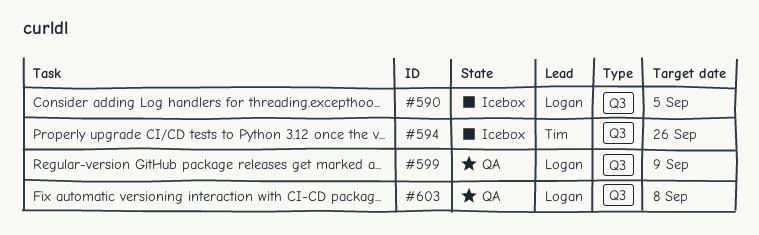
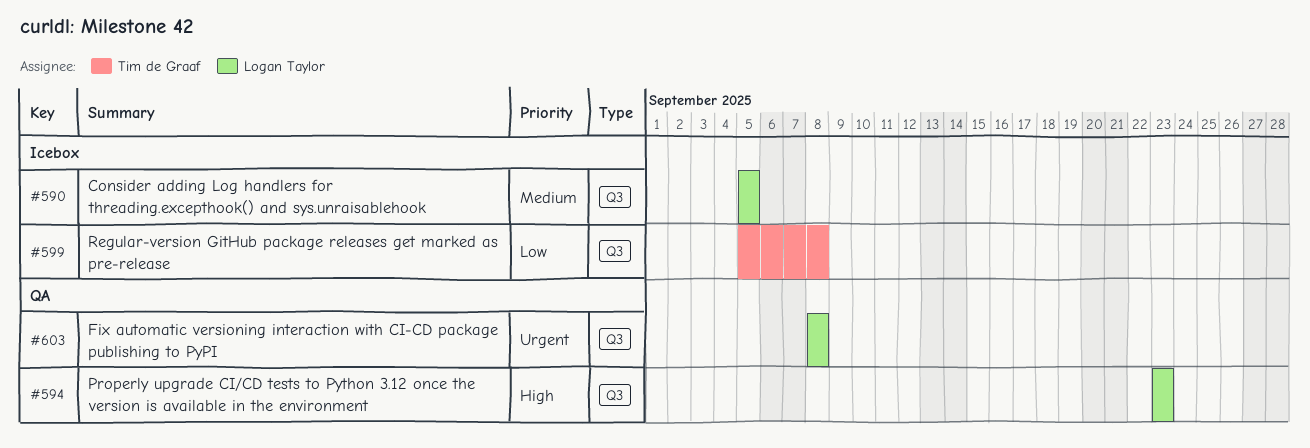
#594, status: Icebox -> QA
#594, owner: Tim de Graaf -> Logan Taylor
#594, due: Sep 26 -> Sep 23
#599, status: QA -> Icebox
#599, owner: Logan Taylor -> Tim de Graaf
#599, due: Sep 9 -> Sep 8

